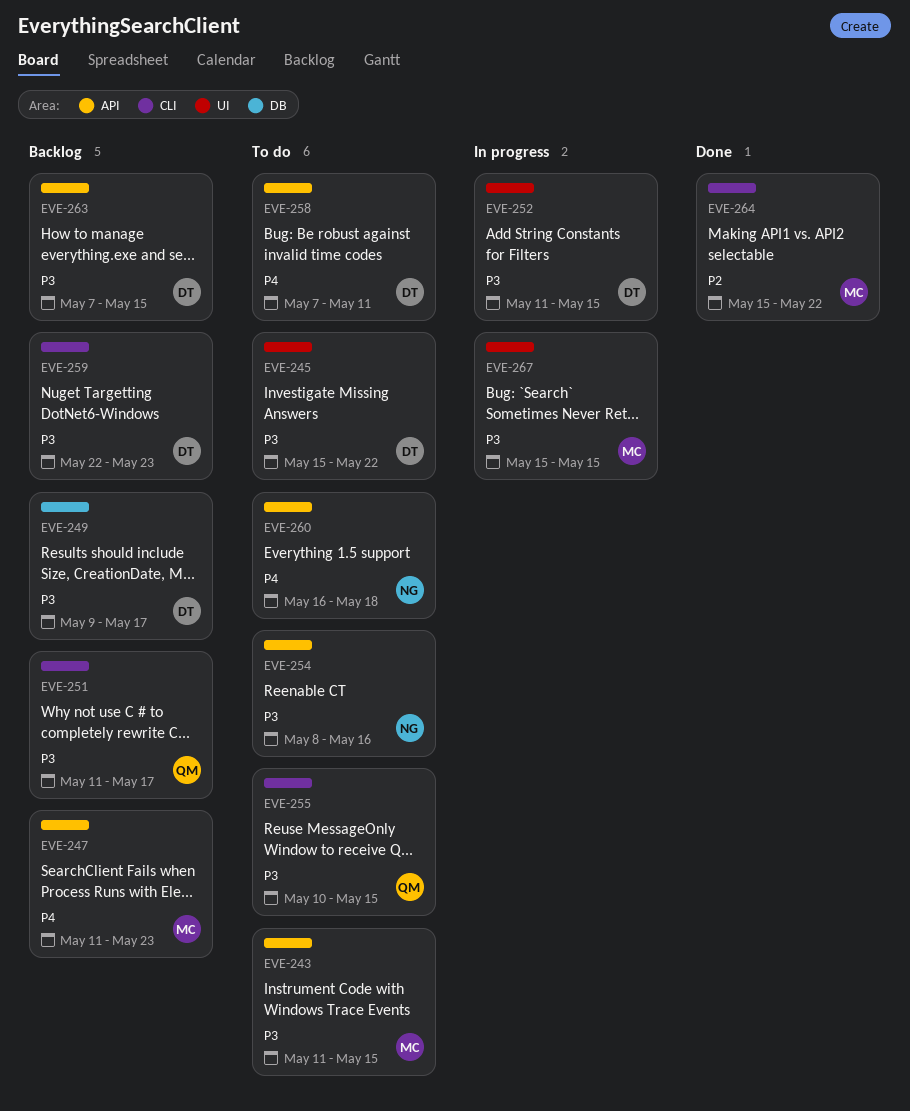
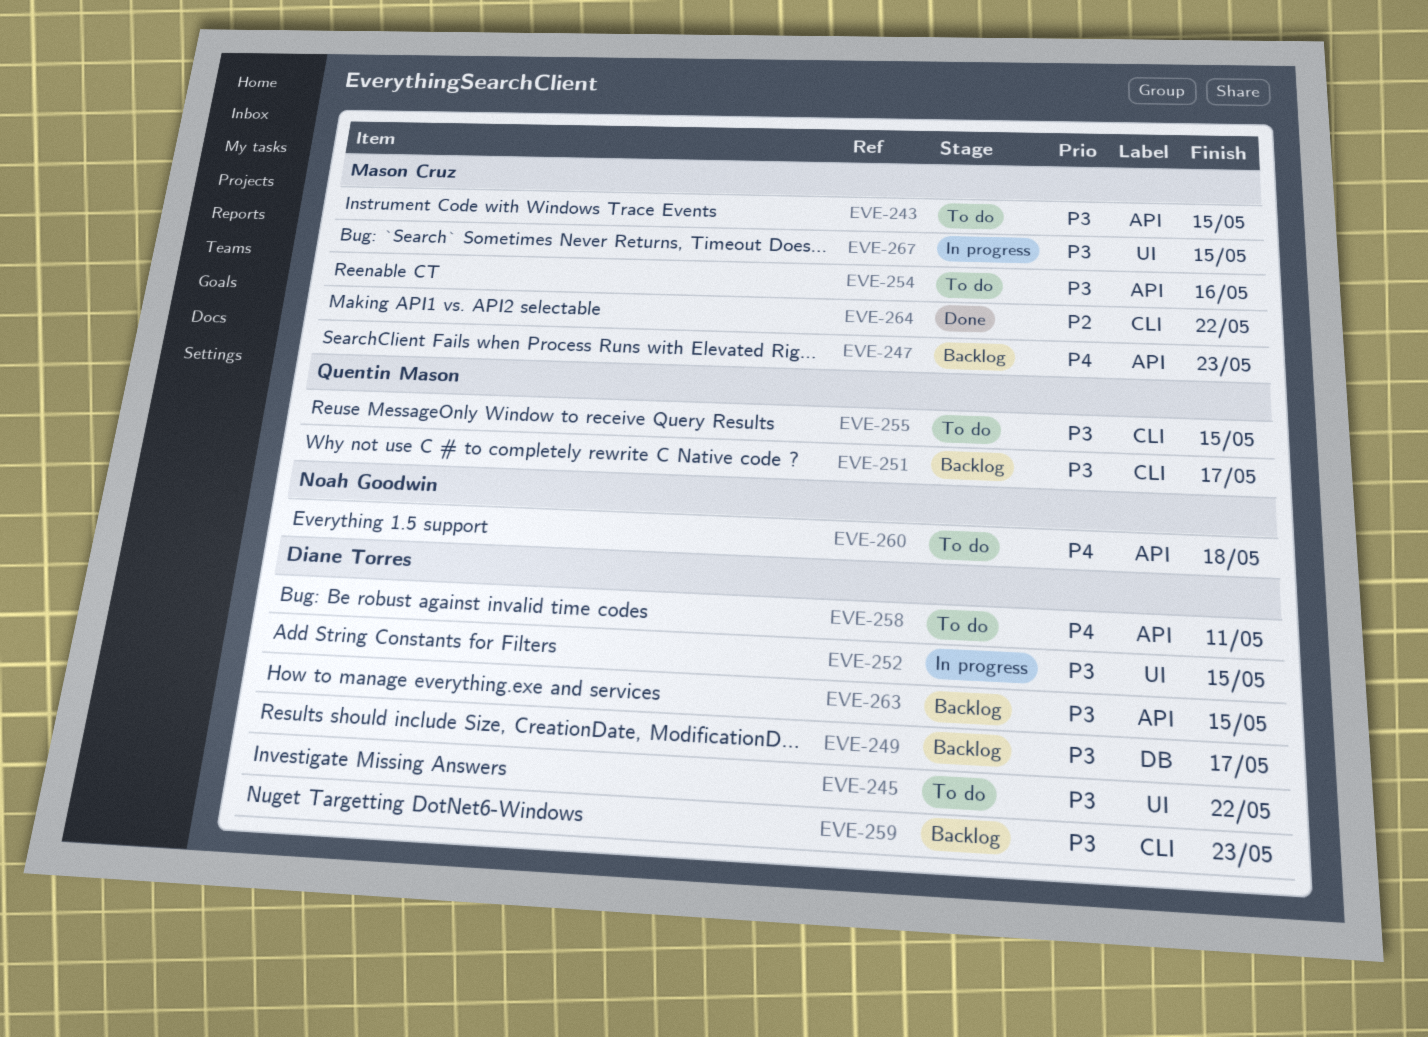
EVE-254, owner: Noah Goodwin -> Mason Cruz

